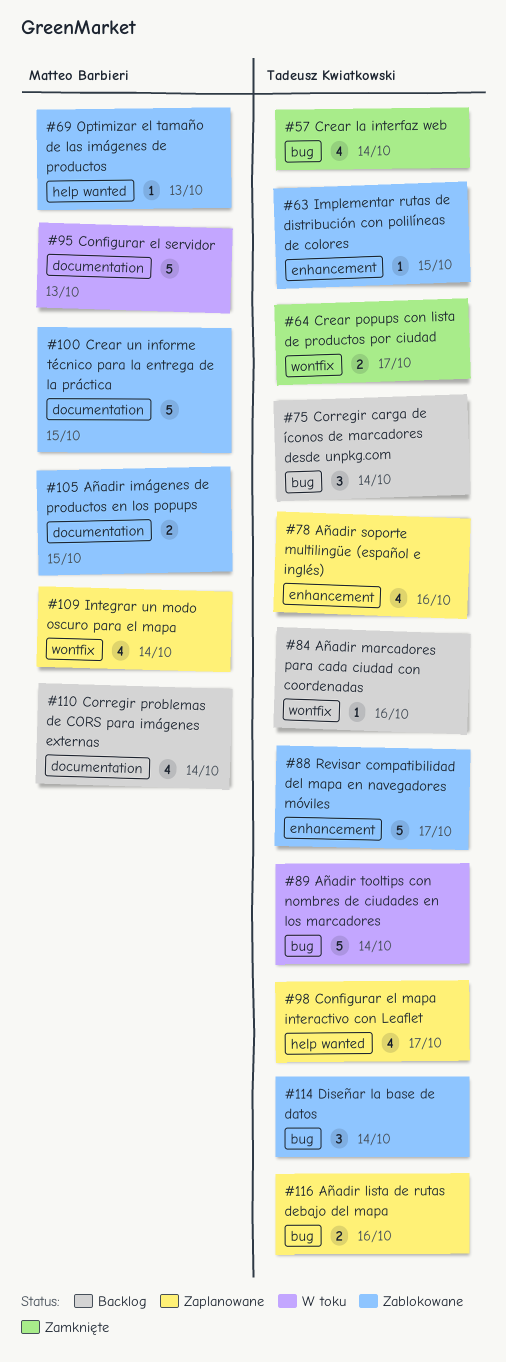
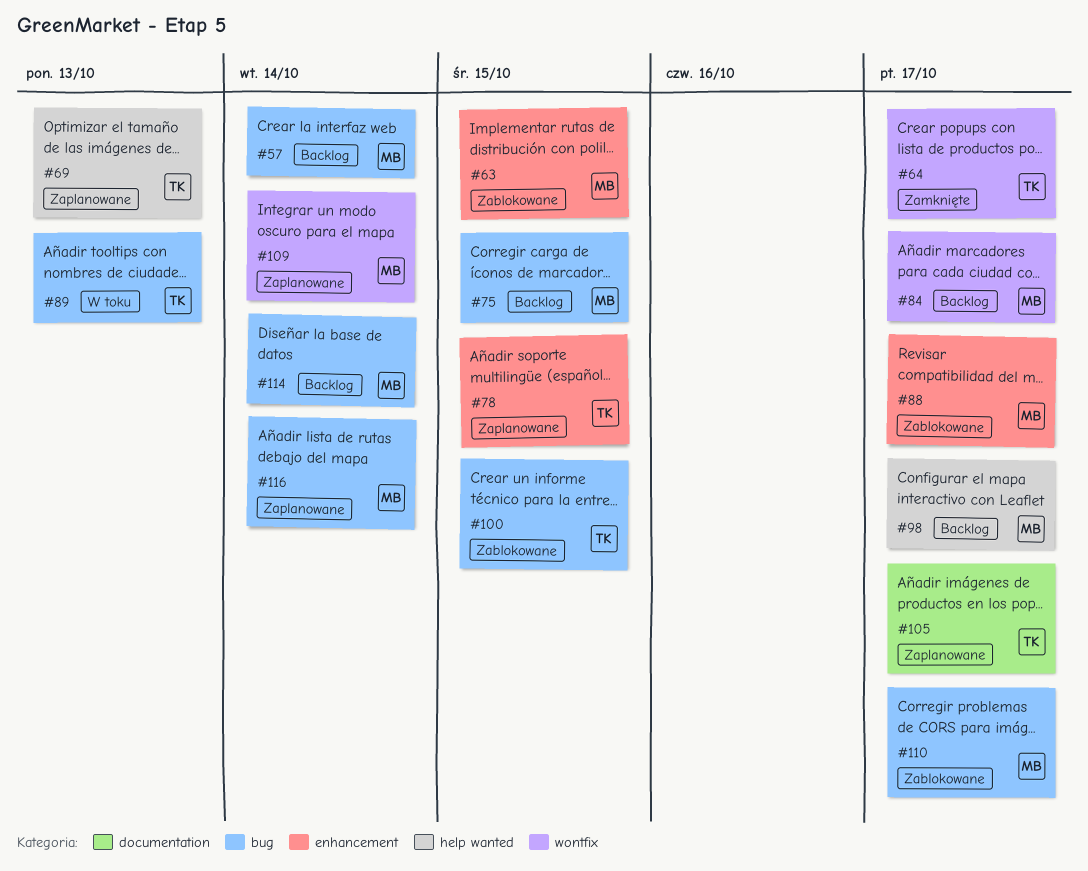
#57, status: Zamknięte -> Backlog
#57, owner: Tadeusz Kwiatkowski -> Matteo Barbieri
#63, owner: Tadeusz Kwiatkowski -> Matteo Barbieri
#69, status: Zablokowane -> Zaplanowane
#69, owner: Matteo Barbieri -> Tadeusz Kwiatkowski
#75, owner: Tadeusz Kwiatkowski -> Matteo Barbieri
#75, due: Oct 14 -> Oct 15
#78, due: Oct 16 -> Oct 15
#84, owner: Tadeusz Kwiatkowski -> Matteo Barbieri
#84, due: Oct 16 -> Oct 17
#88, owner: Tadeusz Kwiatkowski -> Matteo Barbieri
#89, due: Oct 14 -> Oct 13
#95: present -> none
#98, status: Zaplanowane -> Backlog
#98, owner: Tadeusz Kwiatkowski -> Matteo Barbieri
#100, owner: Matteo Barbieri -> Tadeusz Kwiatkowski
#100, label: documentation -> bug
#105, status: Zablokowane -> Zaplanowane
#105, owner: Matteo Barbieri -> Tadeusz Kwiatkowski
#105, due: Oct 15 -> Oct 17
#110, status: Backlog -> Zablokowane
#110, label: documentation -> bug
#110, due: Oct 14 -> Oct 17
#114, status: Zablokowane -> Backlog
#114, owner: Tadeusz Kwiatkowski -> Matteo Barbieri
#116, owner: Tadeusz Kwiatkowski -> Matteo Barbieri
#116, due: Oct 16 -> Oct 14

